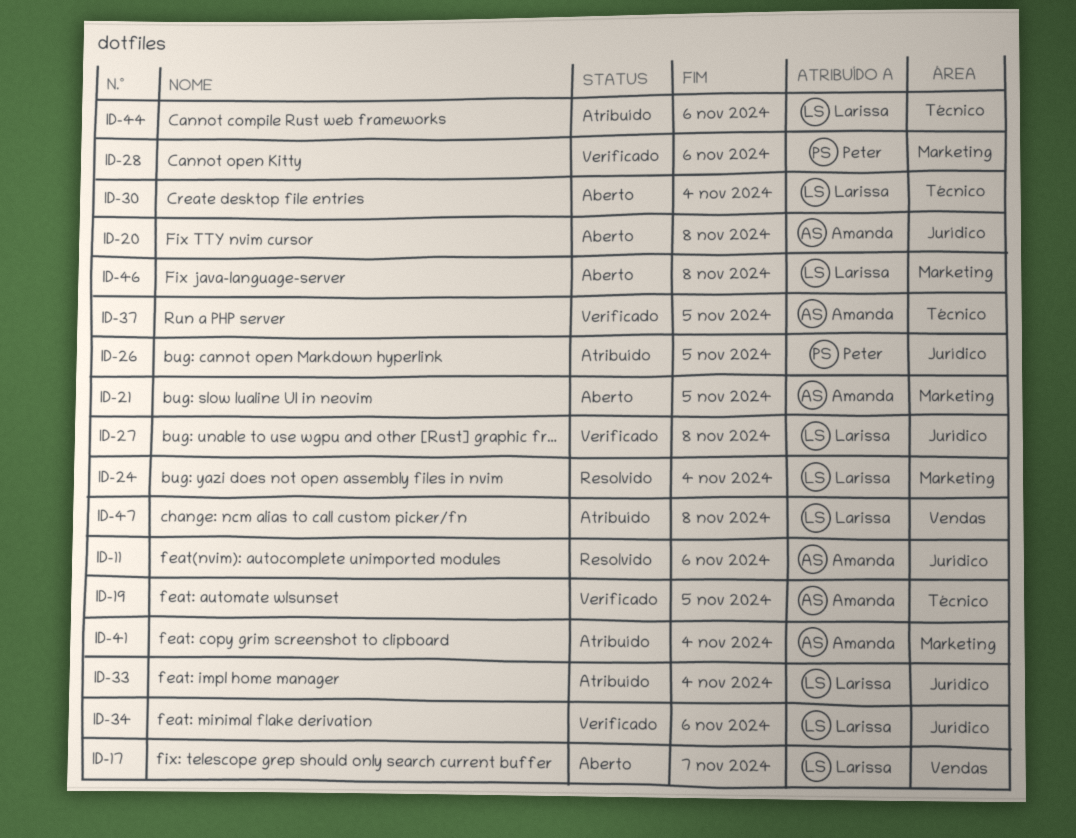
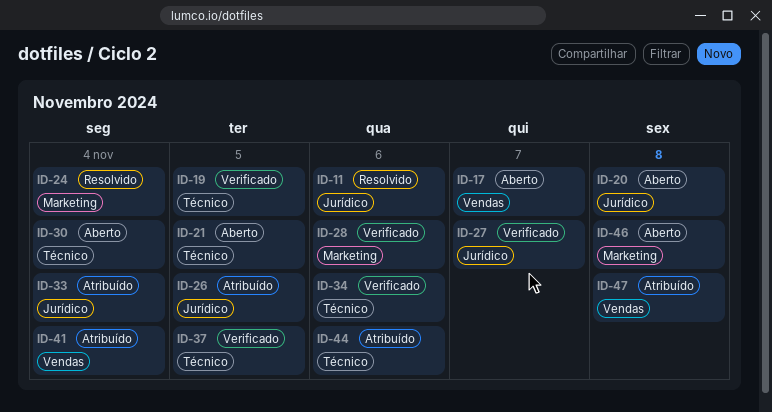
ID-21, label: Marketing -> Técnico
ID-27, due: Nov 8 -> Nov 7
ID-34, label: Jurídico -> Técnico
ID-41, label: Marketing -> Vendas

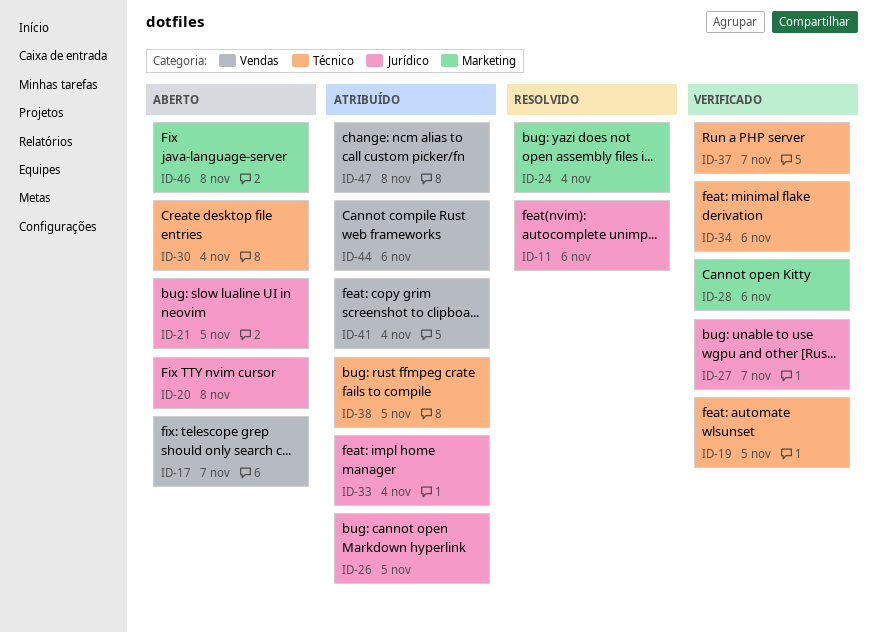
ID-21, label: Técnico -> Jurídico
ID-37, due: Nov 5 -> Nov 7
ID-38: none -> present
ID-44, label: Técnico -> Vendas

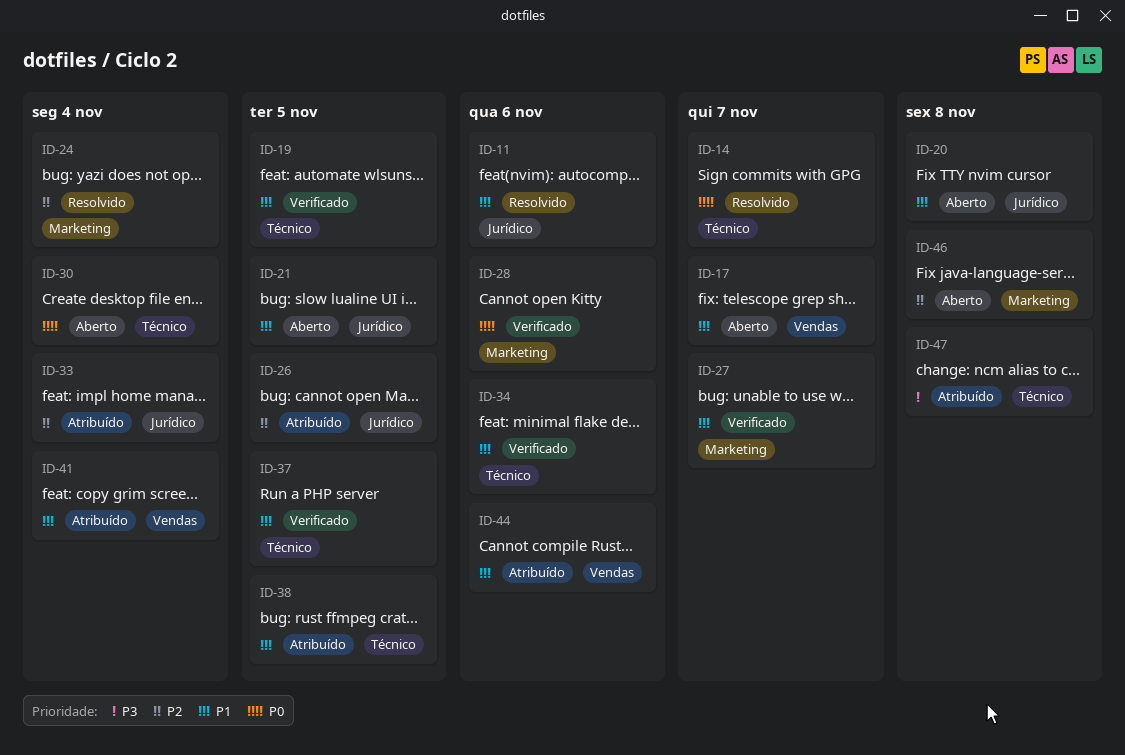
ID-14: none -> present
ID-27, label: Jurídico -> Marketing
ID-37, due: Nov 7 -> Nov 5
ID-47, label: Vendas -> Técnico

